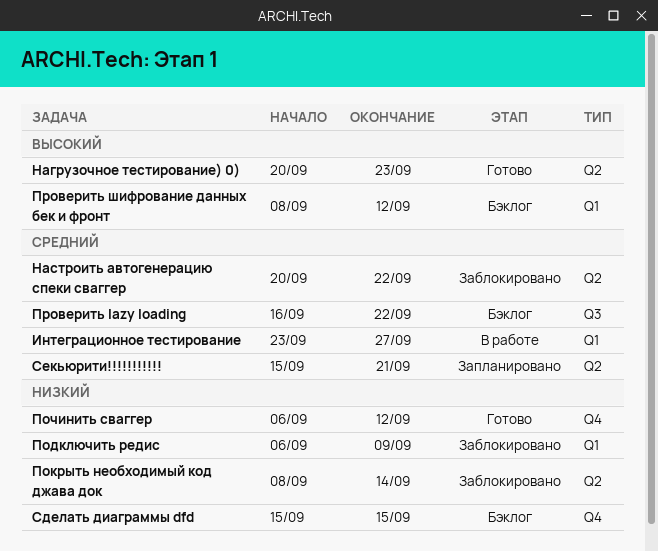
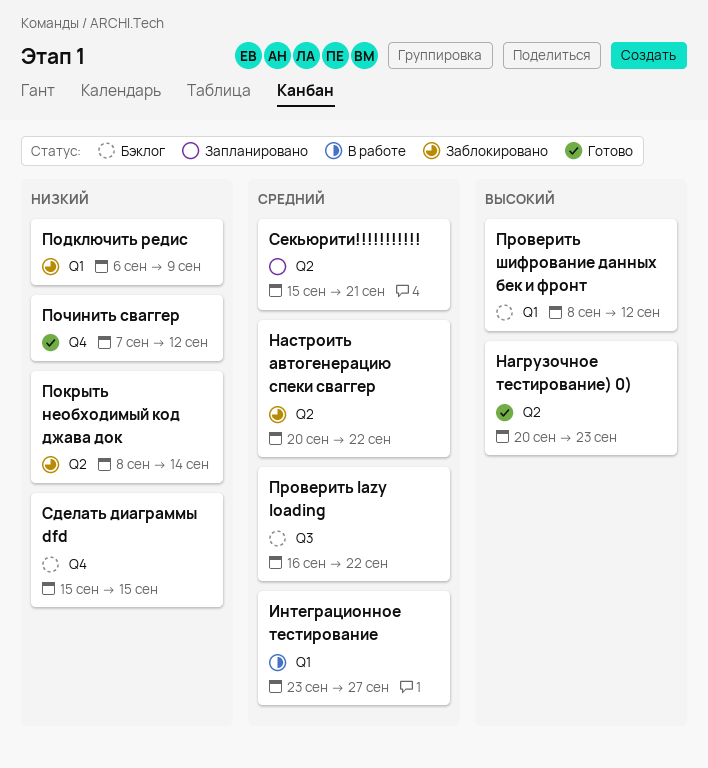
Починить сваггер, start: Sep 6 -> Sep 7

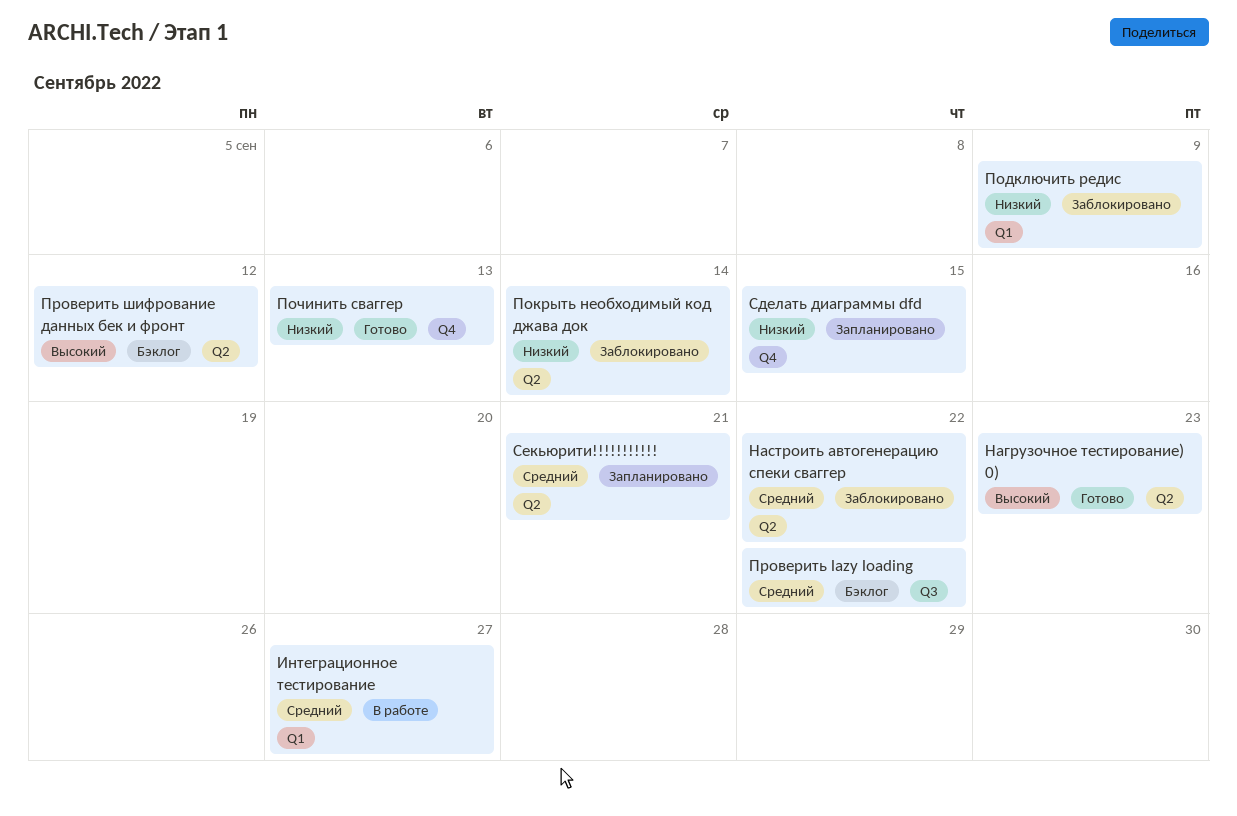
Починить сваггер, due: Sep 12 -> Sep 13
Проверить шифрование данных бек и фронт, label: Q1 -> Q2
Сделать диаграммы dfd, status: Бэклог -> Запланировано

